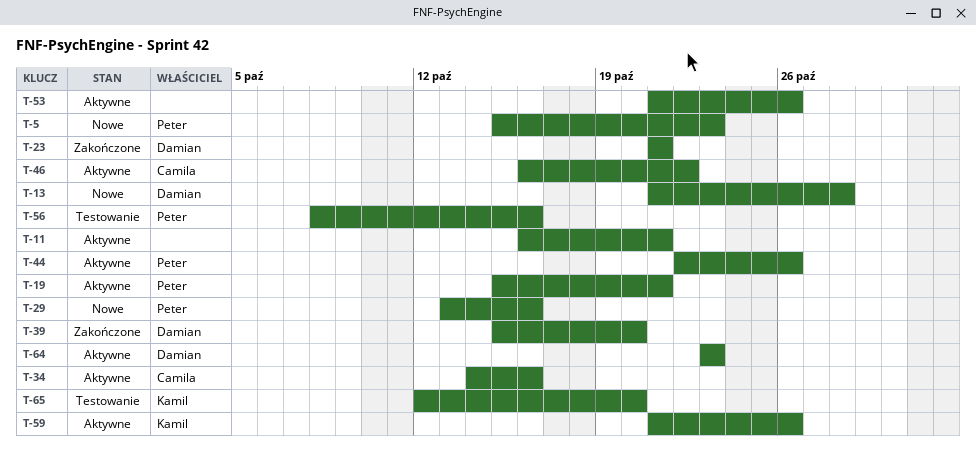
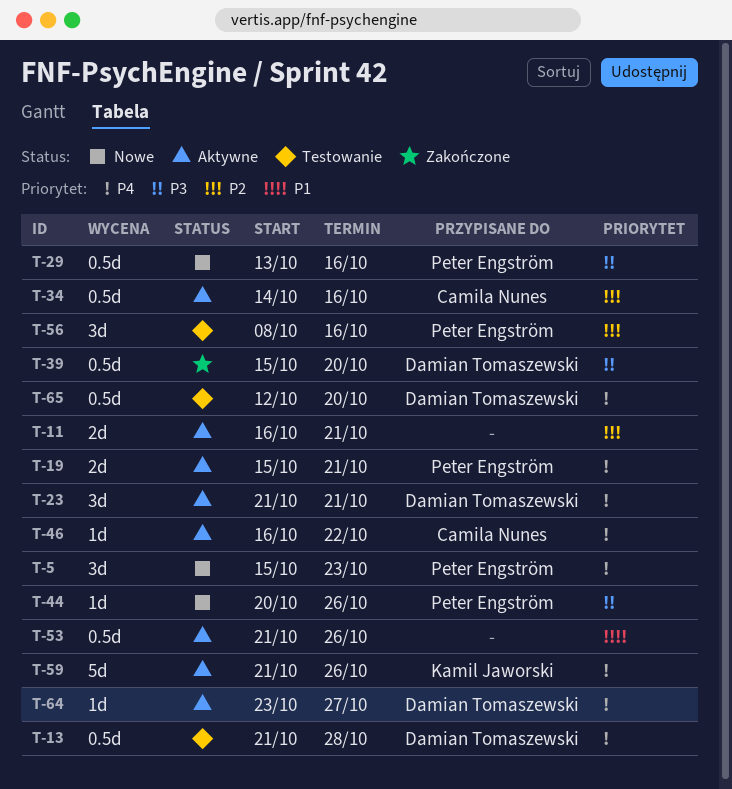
T-13, status: Nowe -> Testowanie
T-23, status: Zakończone -> Aktywne
T-44, status: Aktywne -> Nowe
T-44, start: Oct 22 -> Oct 20
T-64, due: Oct 23 -> Oct 27
T-65, owner: Kamil Jaworski -> Damian Tomaszewski

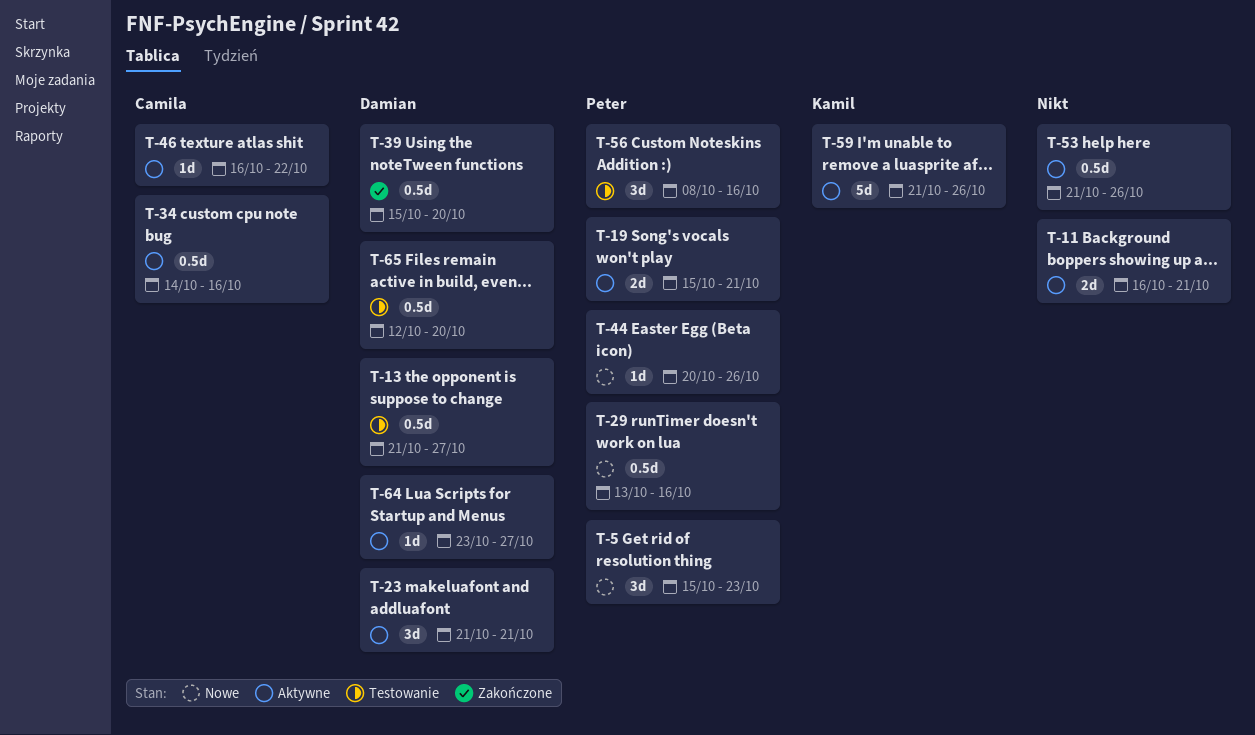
T-13, due: Oct 28 -> Oct 27

